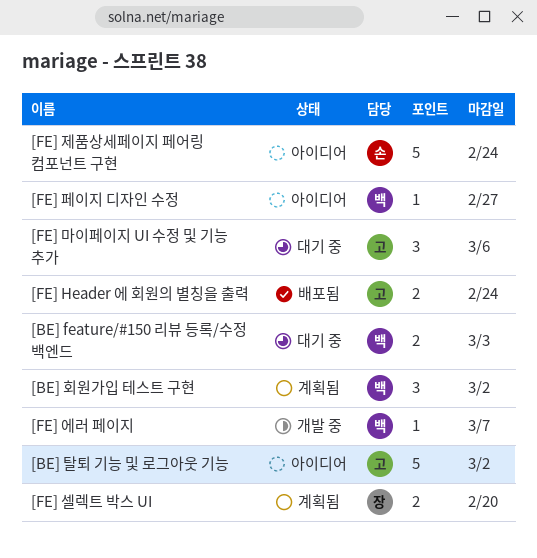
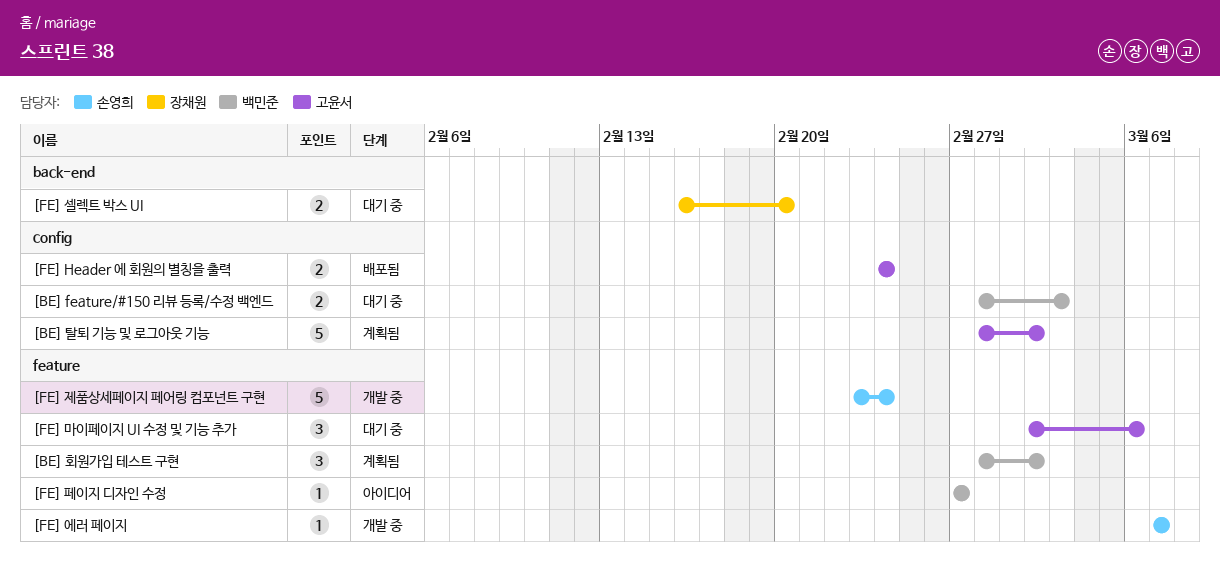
[BE] 탈퇴 기능 및 로그아웃 기능, status: 아이디어 -> 계획됨
[FE] 셀렉트 박스 UI, status: 계획됨 -> 대기 중
[FE] 에러 페이지, owner: 백민준 -> 손영희
[FE] 제품상세페이지 페어링 컴포넌트 구현, status: 아이디어 -> 개발 중

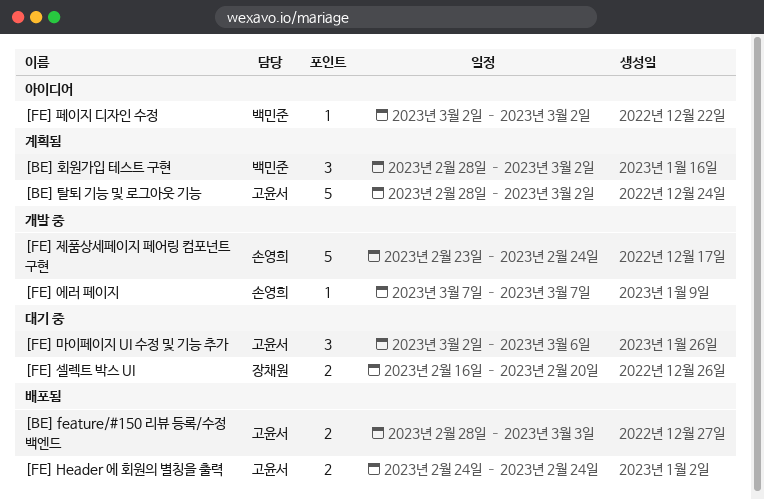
[BE] feature/#150 리뷰 등록/수정 백엔드, status: 대기 중 -> 배포됨
[BE] feature/#150 리뷰 등록/수정 백엔드, owner: 백민준 -> 고윤서
[FE] 페이지 디자인 수정, start: Feb 27 -> Mar 2
[FE] 페이지 디자인 수정, due: Feb 27 -> Mar 2

